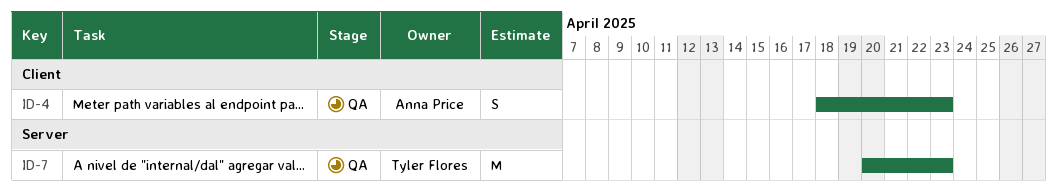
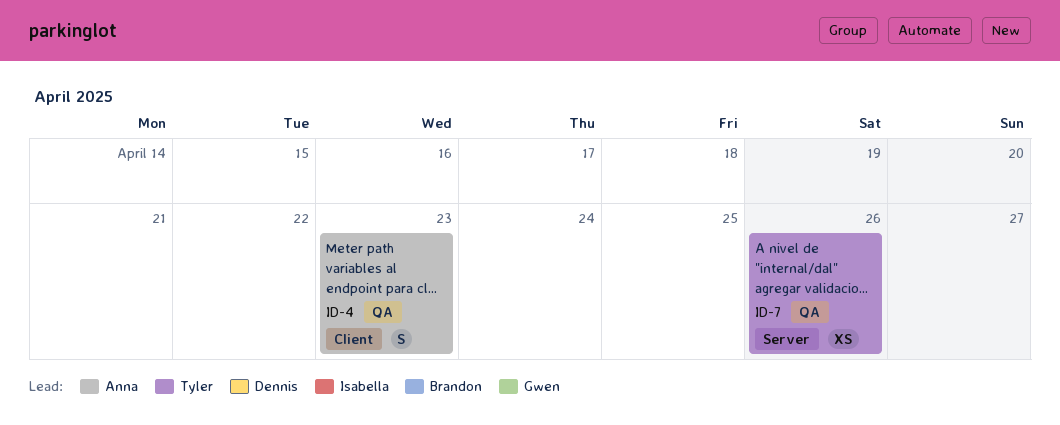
ID-7, estimate: M -> XS
ID-7, due: Apr 23 -> Apr 26

